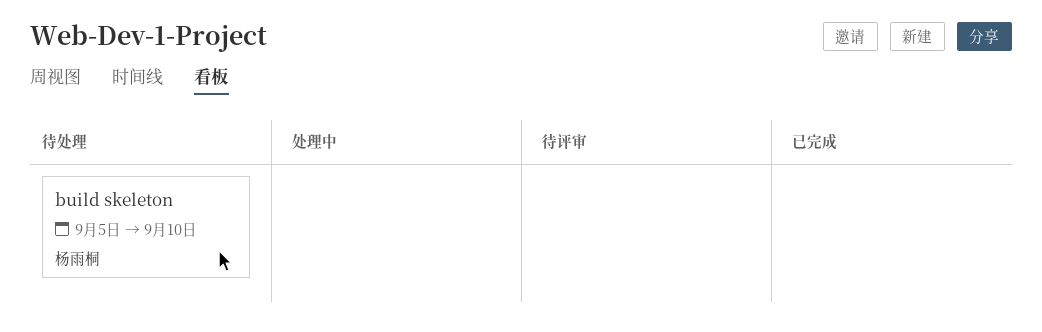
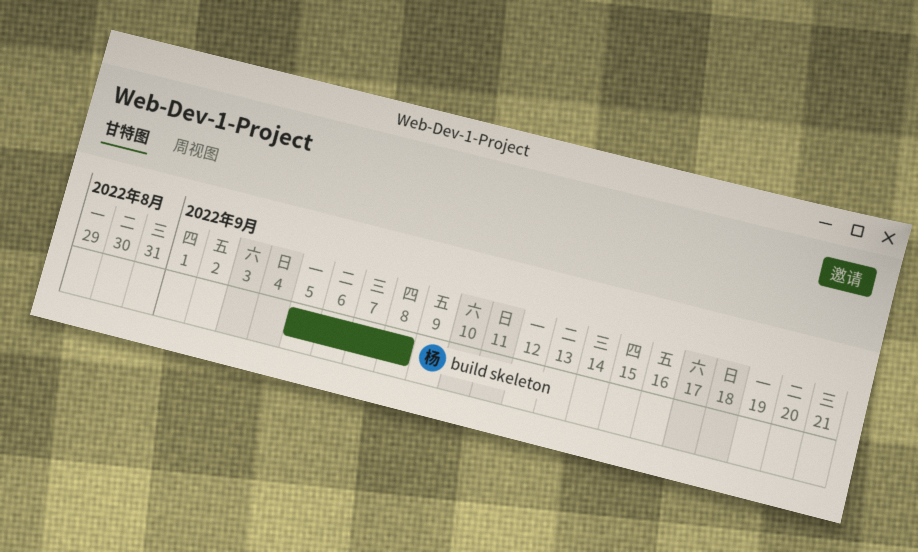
build skeleton, due: Sep 10 -> Sep 8

